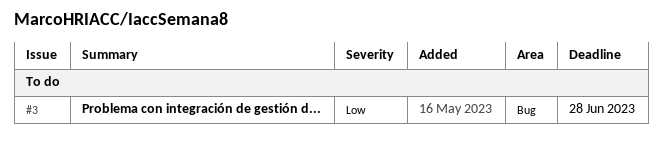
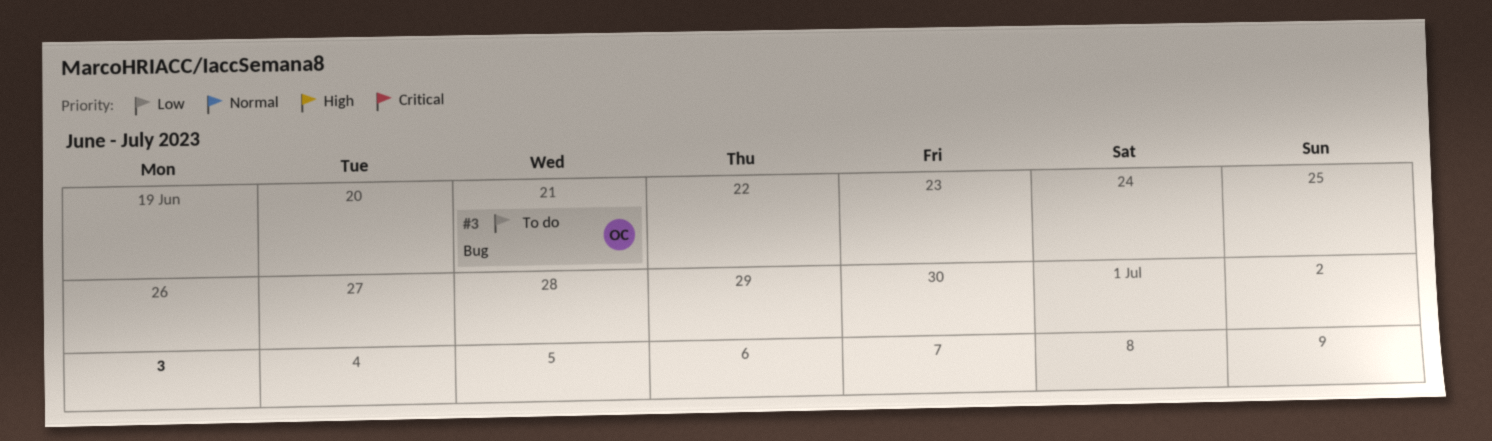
#3, due: Jun 28 -> Jun 21

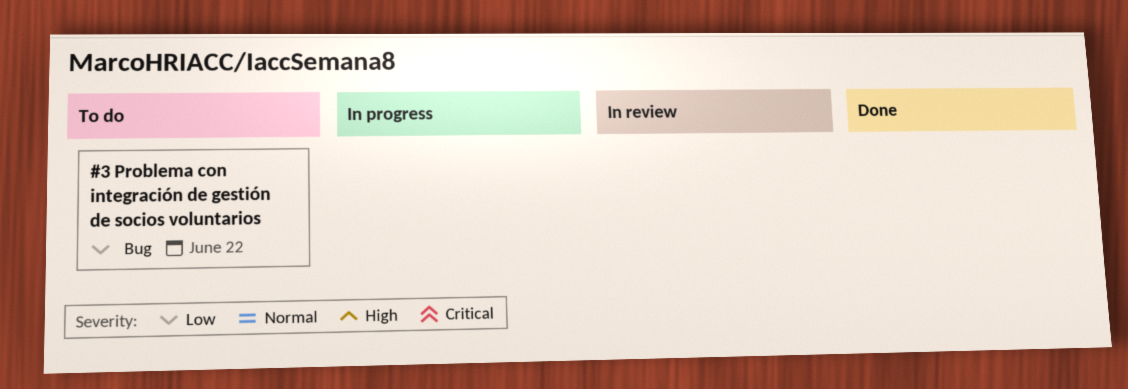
#3, due: Jun 21 -> Jun 22

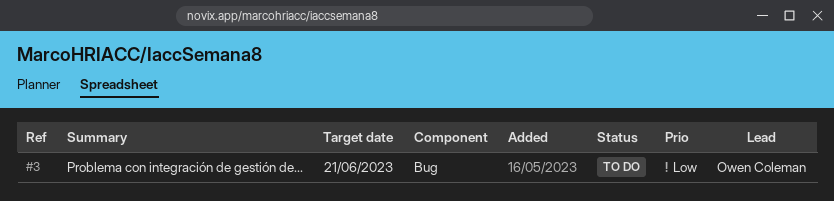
#3, due: Jun 22 -> Jun 21

